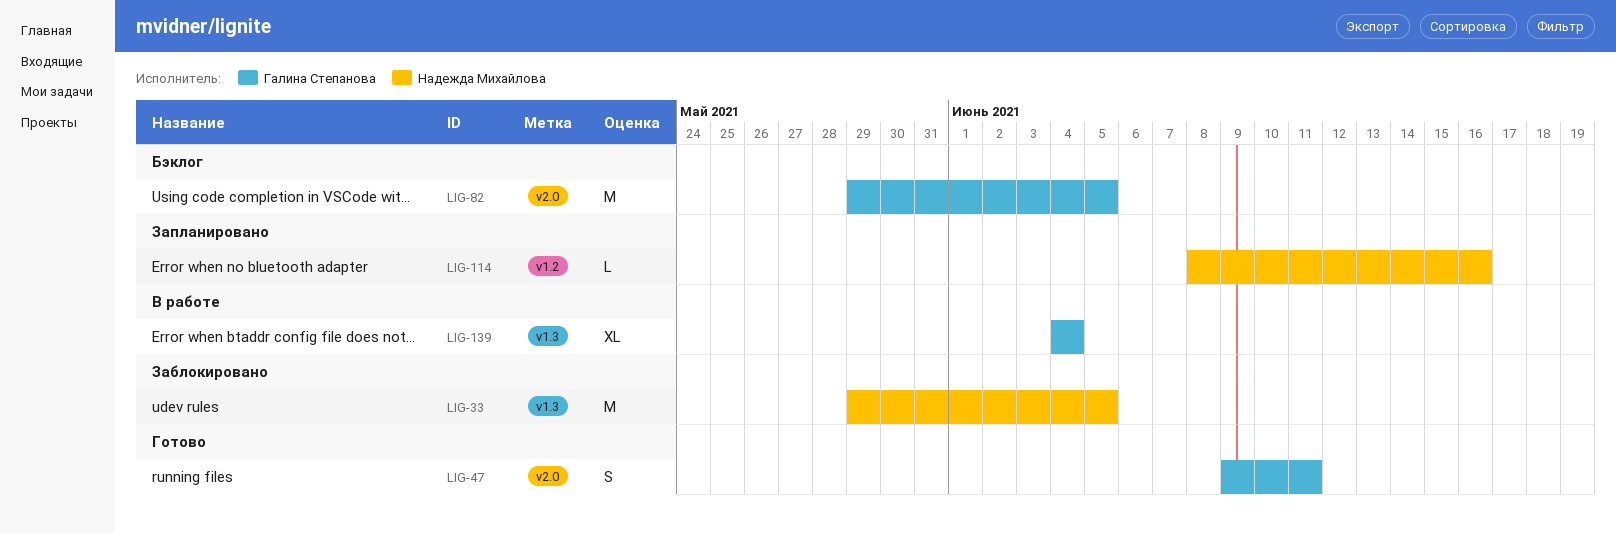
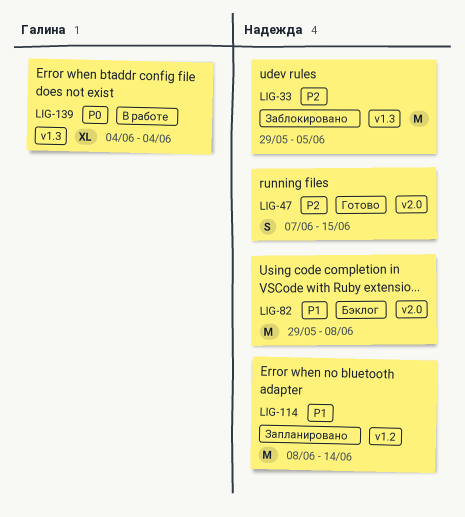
LIG-47, owner: Галина Степанова -> Надежда Михайлова
LIG-47, start: Jun 9 -> Jun 7
LIG-47, due: Jun 11 -> Jun 15
LIG-82, owner: Галина Степанова -> Надежда Михайлова
LIG-82, due: Jun 5 -> Jun 8
LIG-114, estimate: L -> M
LIG-114, due: Jun 16 -> Jun 14

